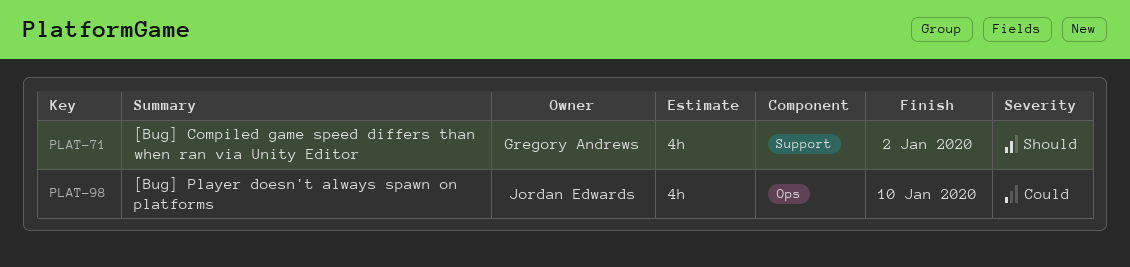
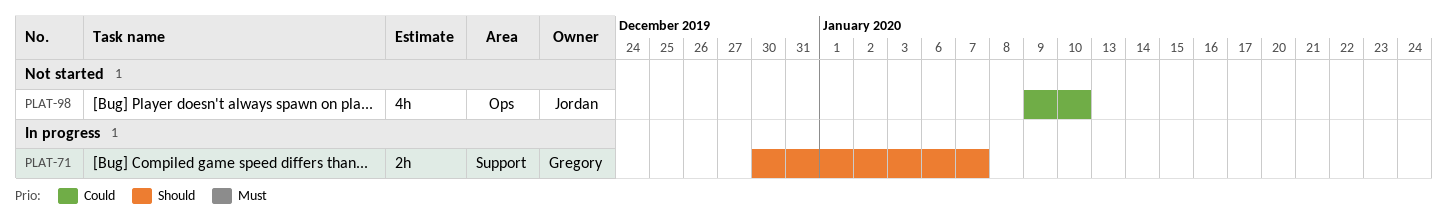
PLAT-71, estimate: 4h -> 2h
PLAT-71, due: Jan 2 -> Jan 7

